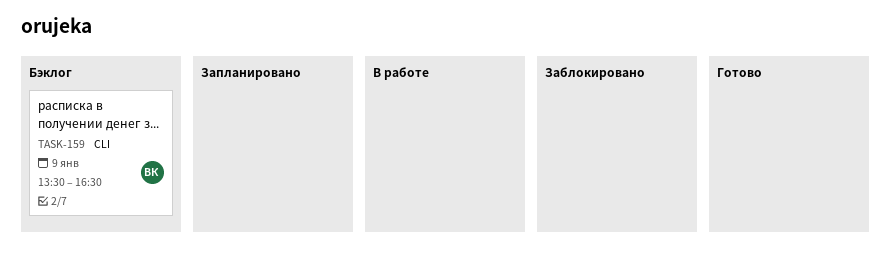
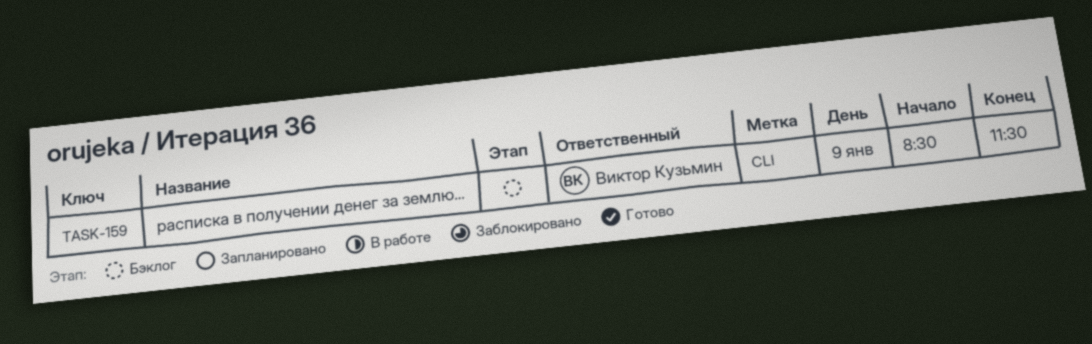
TASK-159, begins: 13:30 -> 08:30
TASK-159, ends: 16:30 -> 11:30

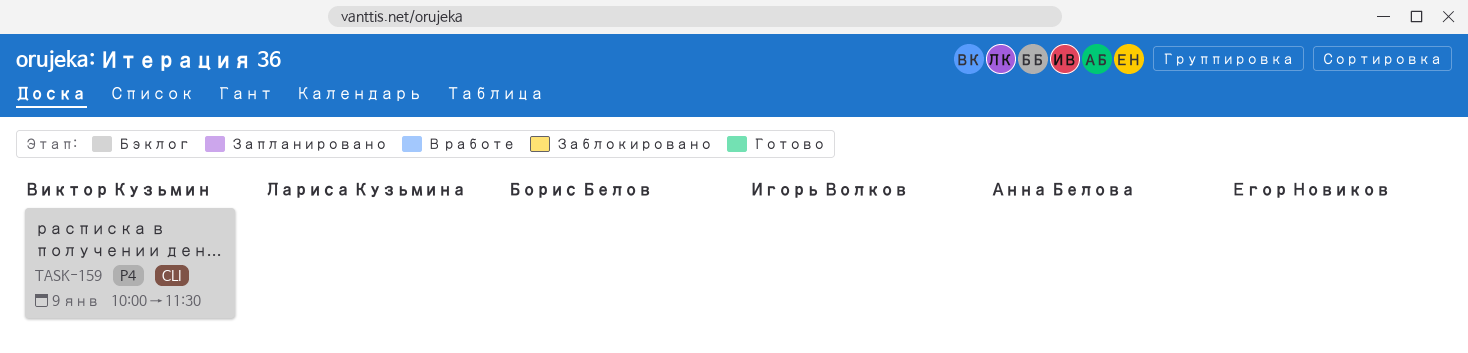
TASK-159, begins: 08:30 -> 10:00

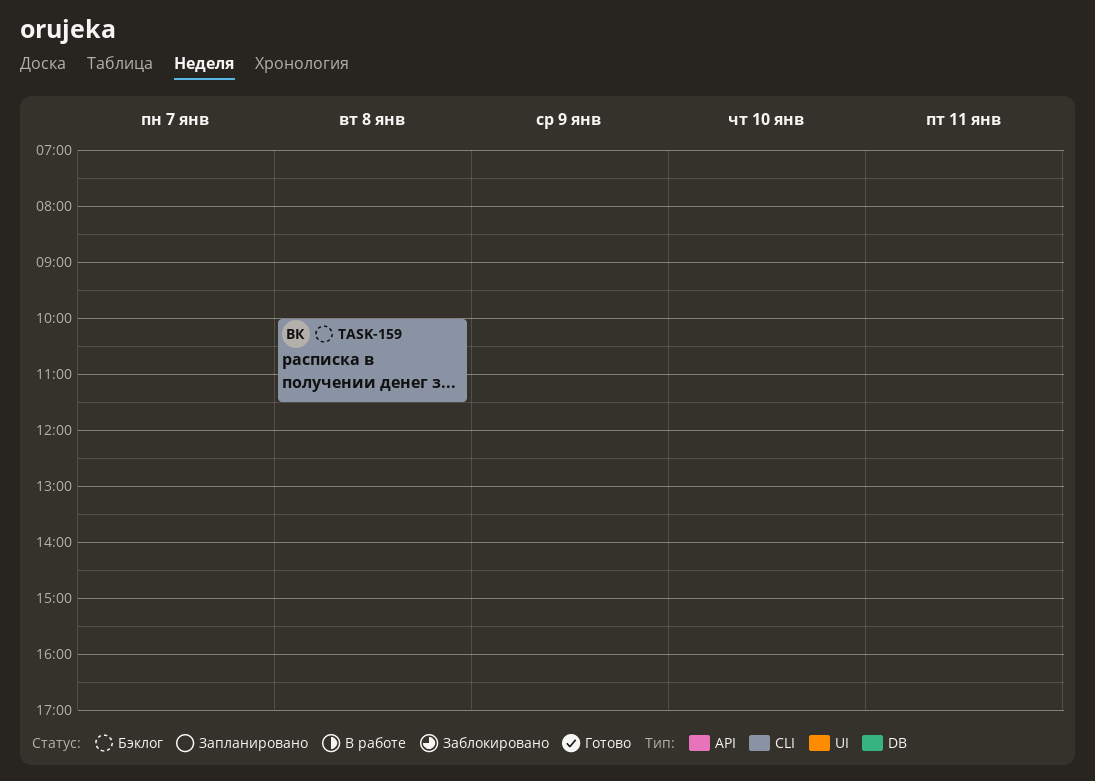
TASK-159, day: Jan 9 -> Jan 8

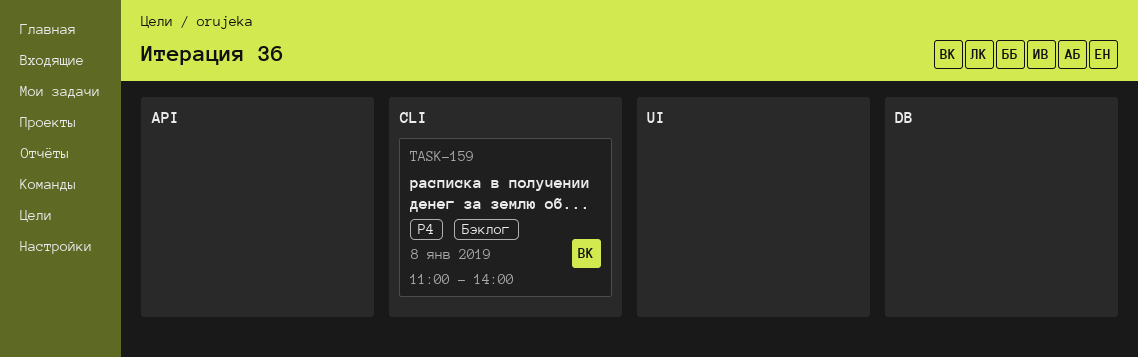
TASK-159, begins: 10:00 -> 11:00
TASK-159, ends: 11:30 -> 14:00

